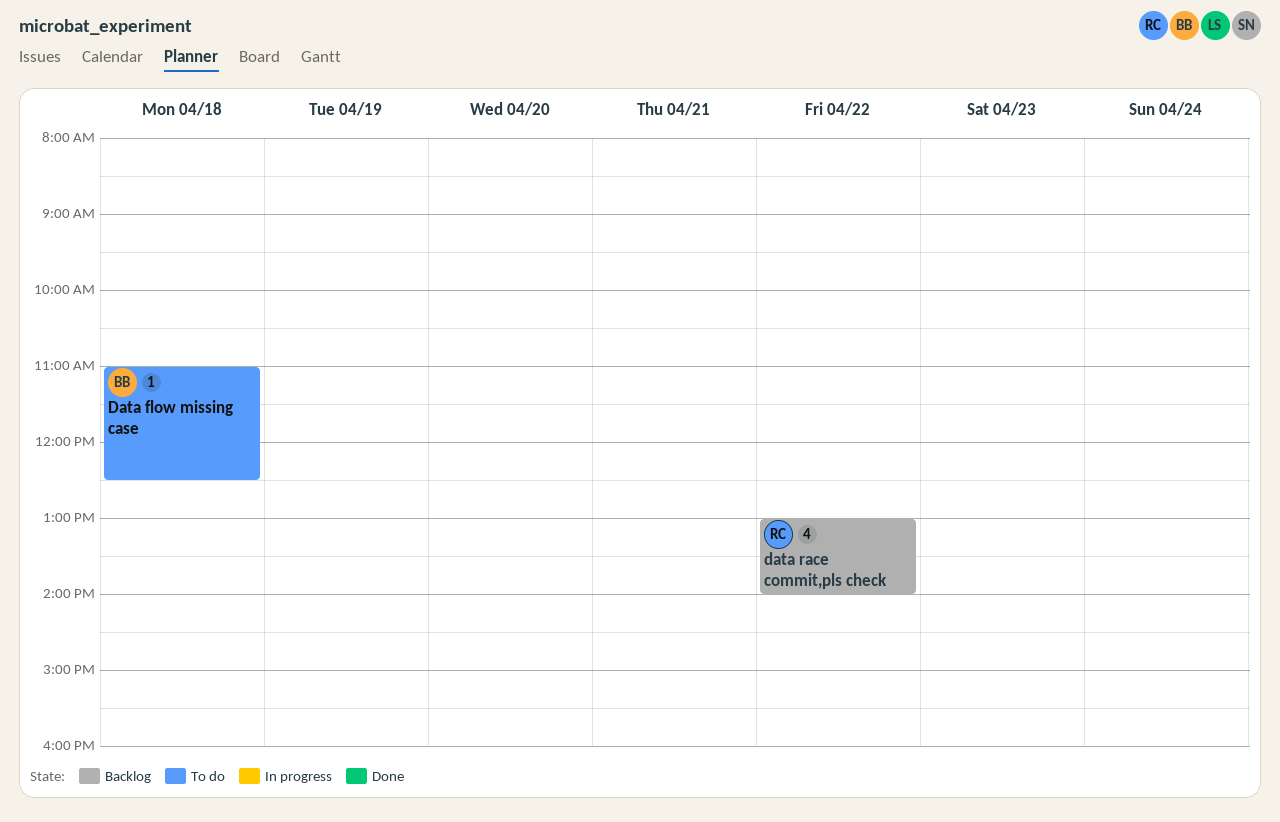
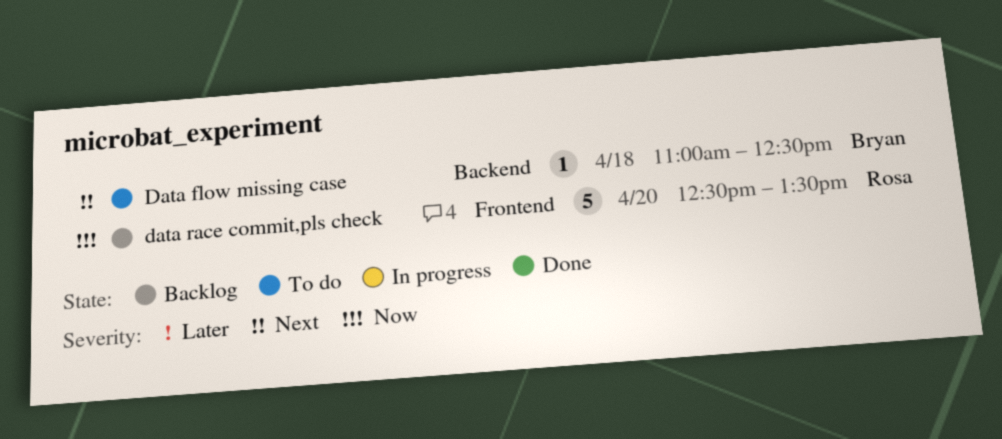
data race commit,pls check, estimate: 4 -> 5
data race commit,pls check, day: Apr 22 -> Apr 20
data race commit,pls check, begins: 13:00 -> 12:30
data race commit,pls check, ends: 14:00 -> 13:30

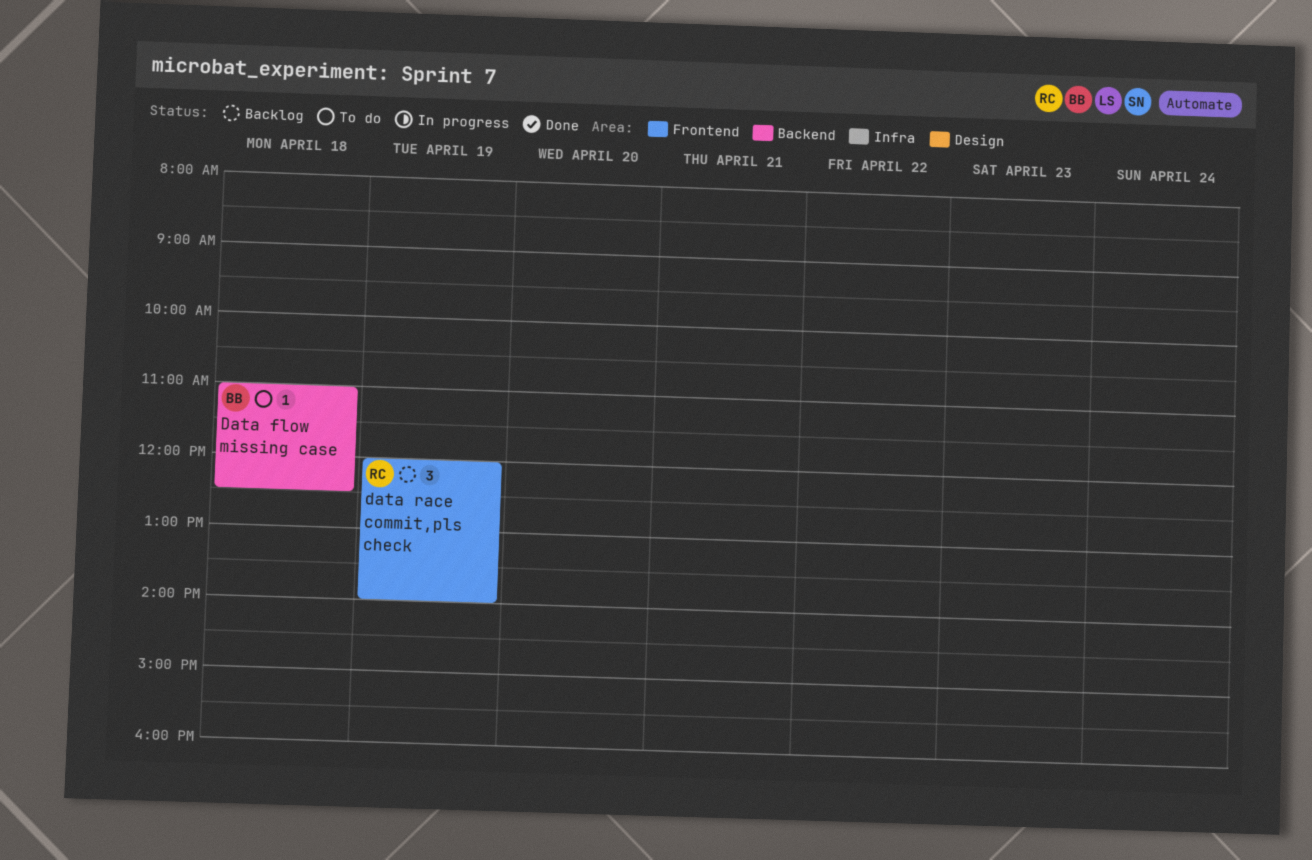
data race commit,pls check, estimate: 5 -> 3
data race commit,pls check, day: Apr 20 -> Apr 19
data race commit,pls check, begins: 12:30 -> 12:00
data race commit,pls check, ends: 13:30 -> 14:00

